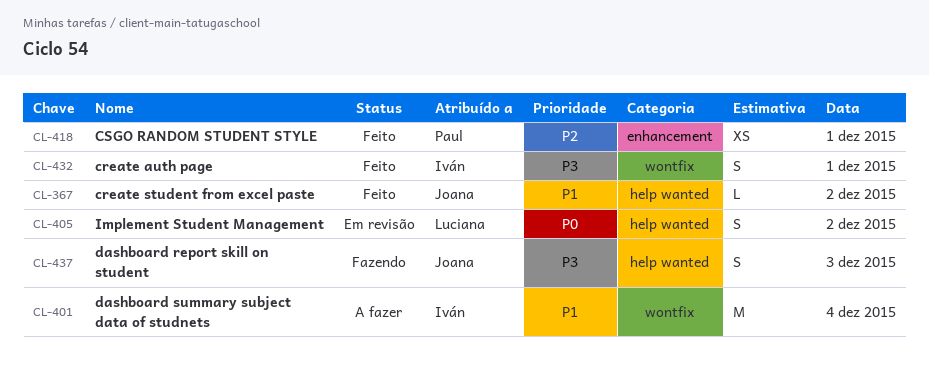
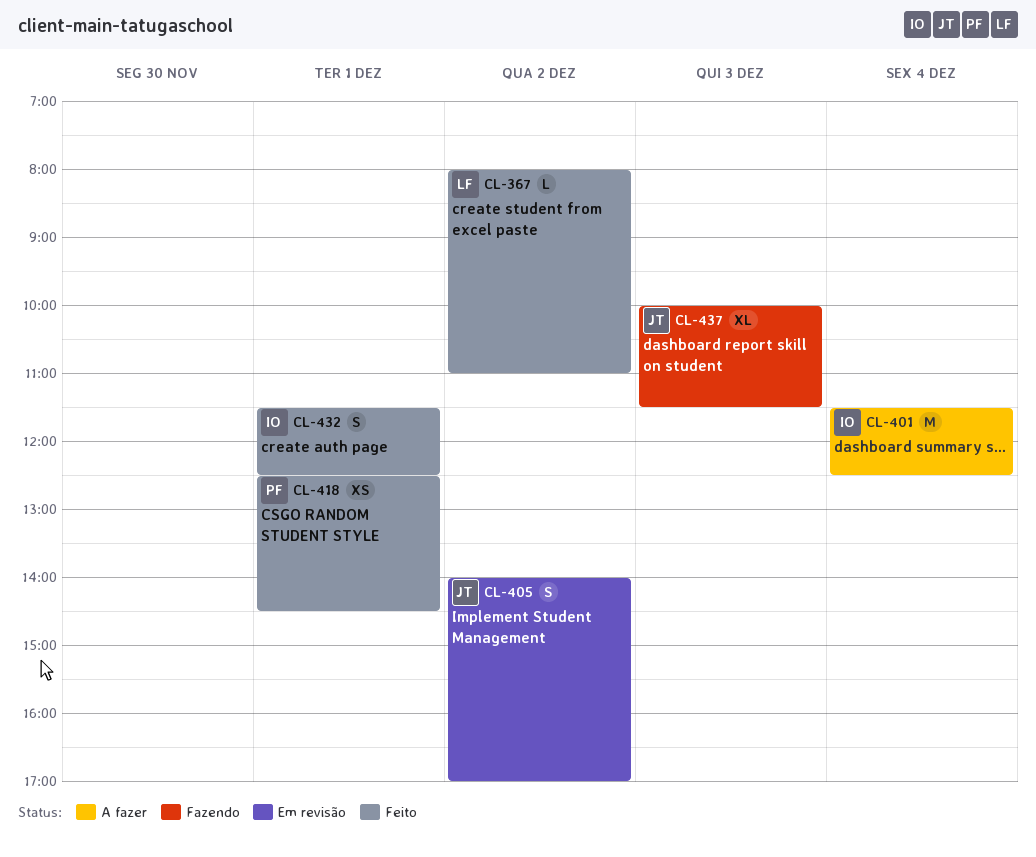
CL-367, owner: Joana -> Luciana
CL-405, owner: Luciana -> Joana
CL-437, estimate: S -> XL

